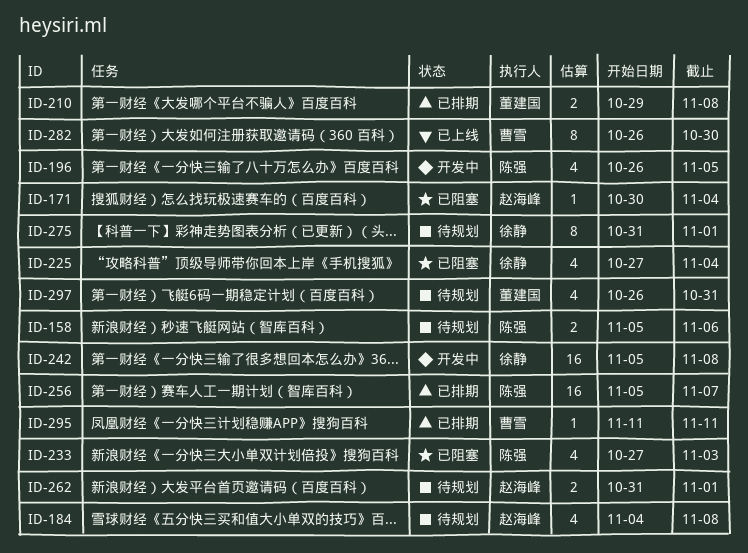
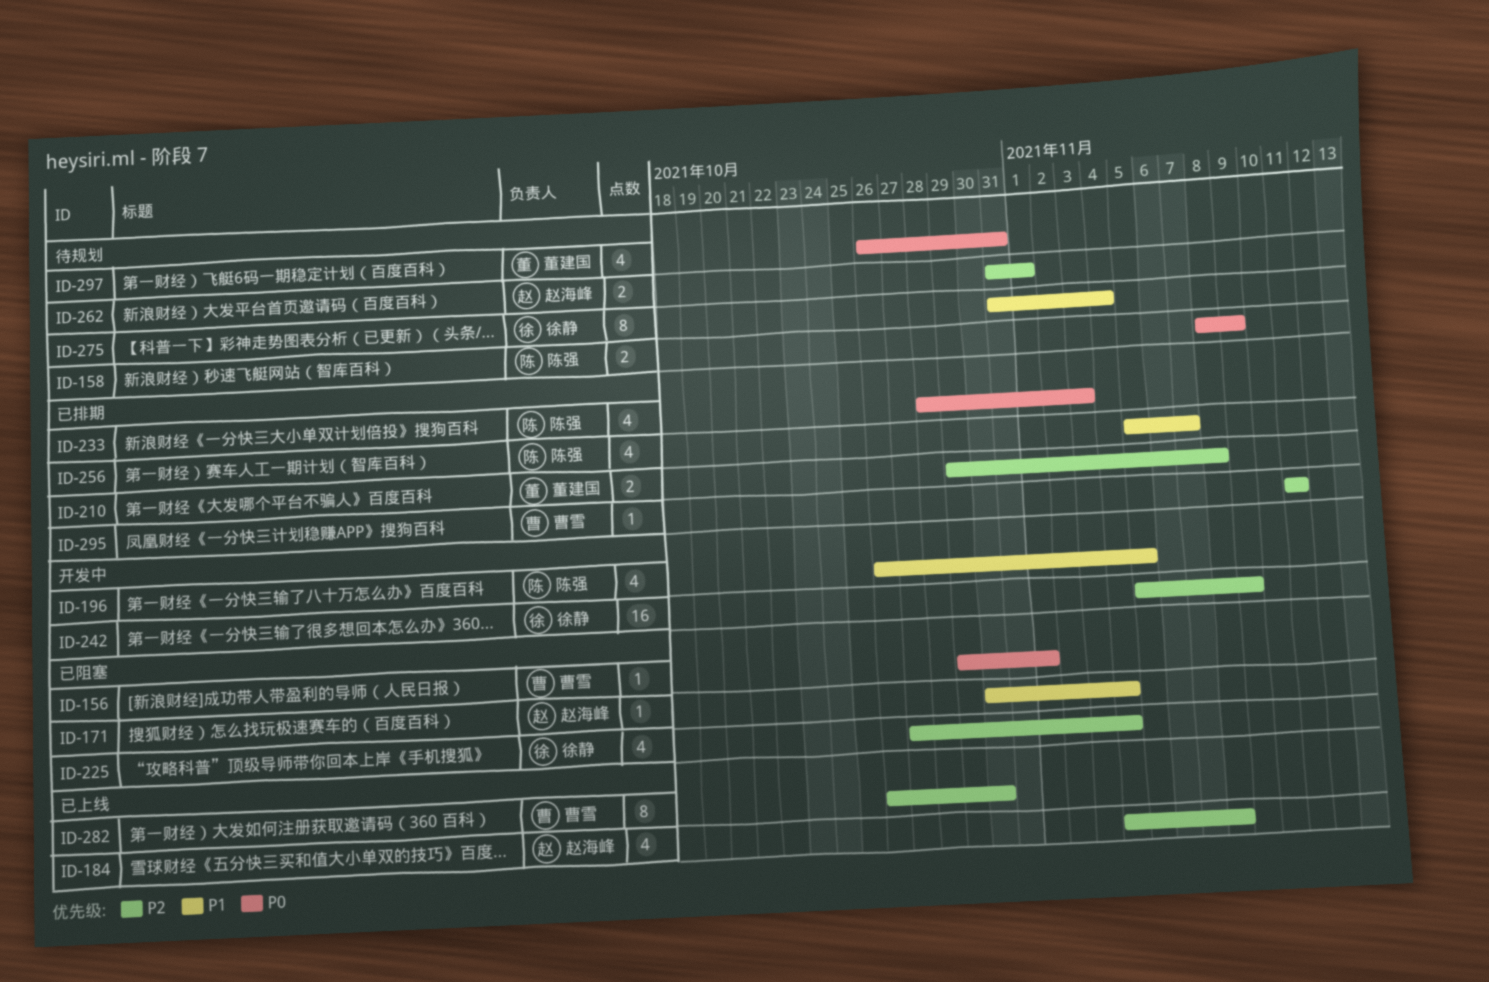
ID-156: none -> present
ID-158, start: Nov 5 -> Nov 8
ID-158, due: Nov 6 -> Nov 9
ID-184, status: 待规划 -> 已上线
ID-233, status: 已阻塞 -> 已排期
ID-233, start: Oct 27 -> Oct 28
ID-242, due: Nov 8 -> Nov 9
ID-256, estimate: 16 -> 4
ID-275, due: Nov 1 -> Nov 4

